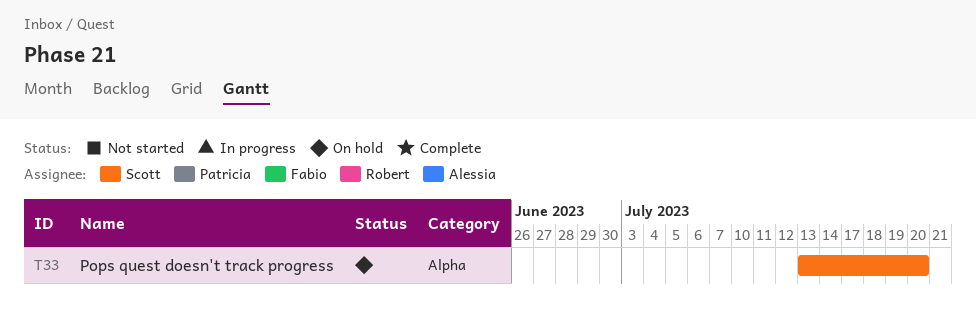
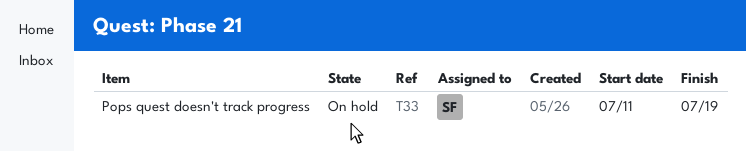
T33, start: Jul 13 -> Jul 11
T33, due: Jul 20 -> Jul 19

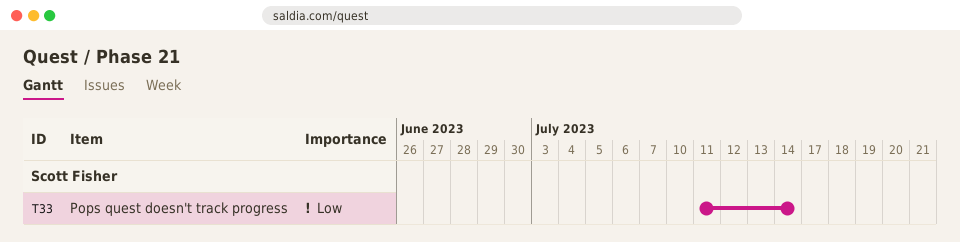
T33, due: Jul 19 -> Jul 14

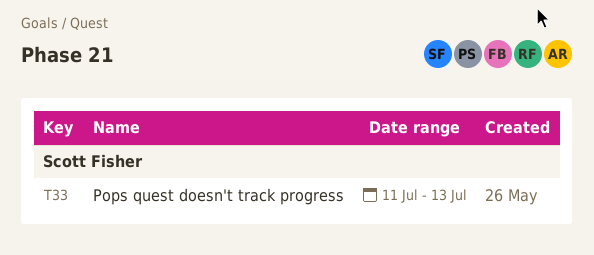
T33, due: Jul 14 -> Jul 13

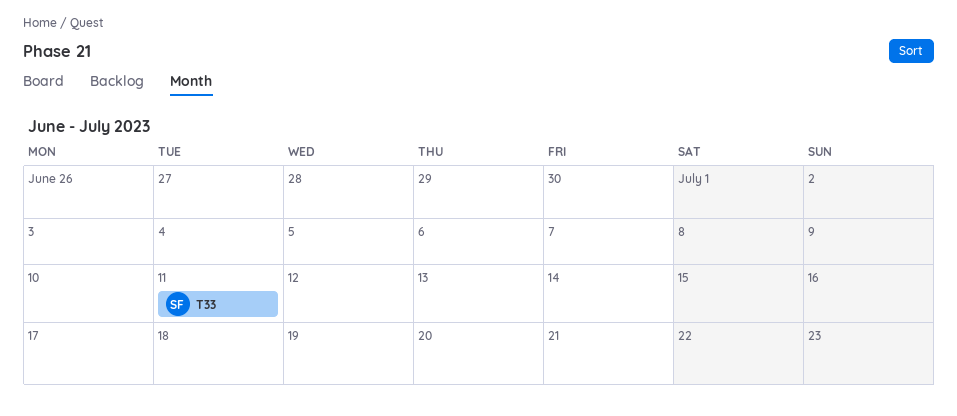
T33, due: Jul 13 -> Jul 11

